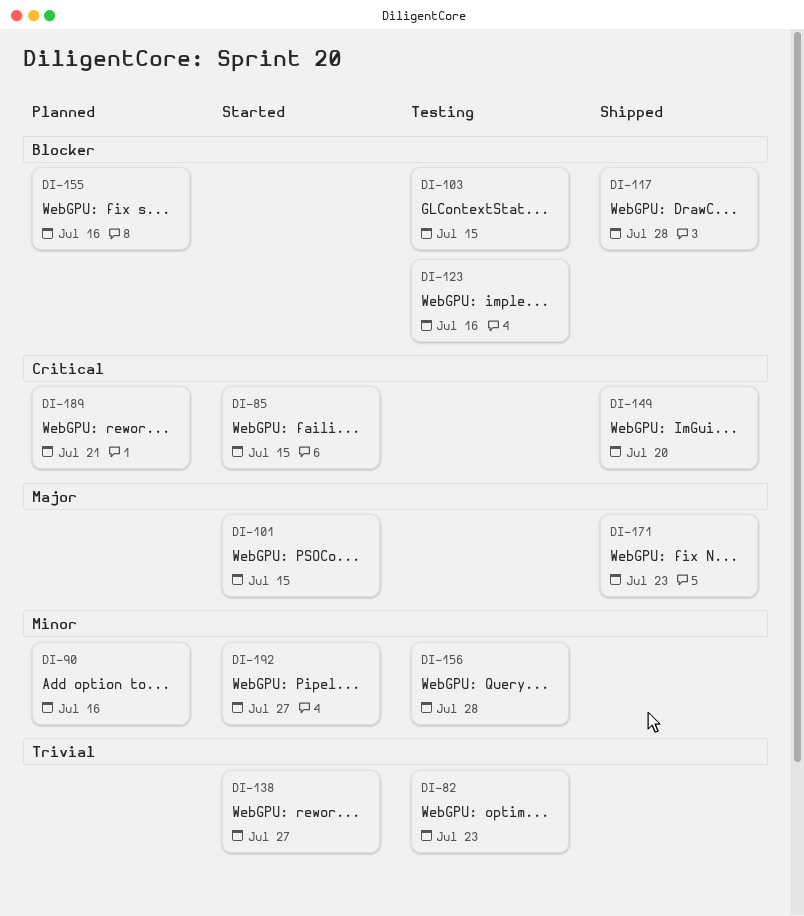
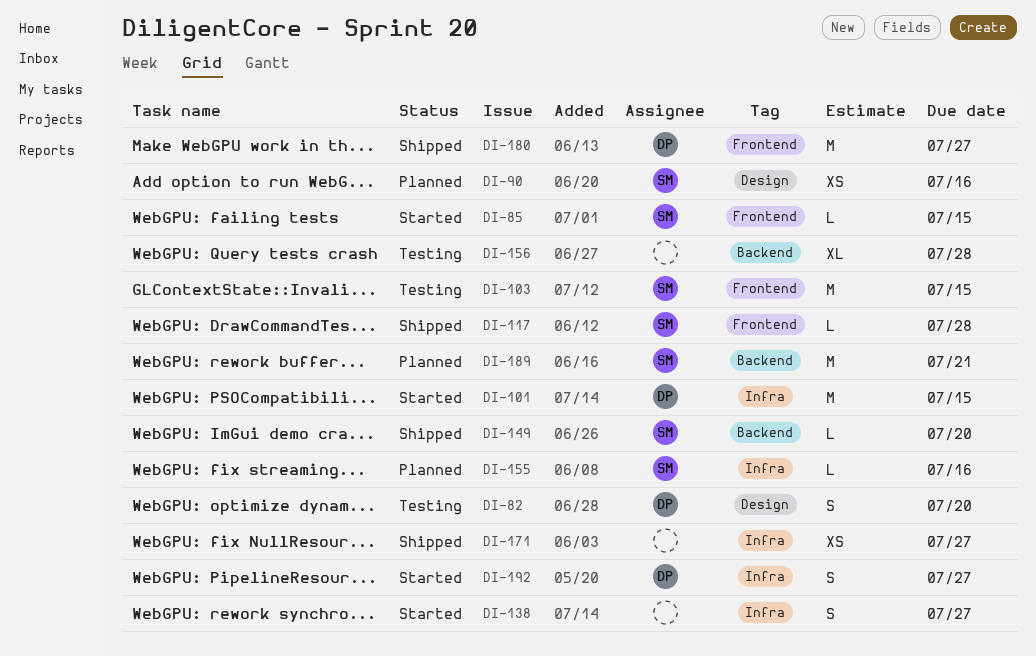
DI-82, due: Jul 23 -> Jul 20
DI-123: present -> none
DI-171, due: Jul 23 -> Jul 27
DI-180: none -> present

